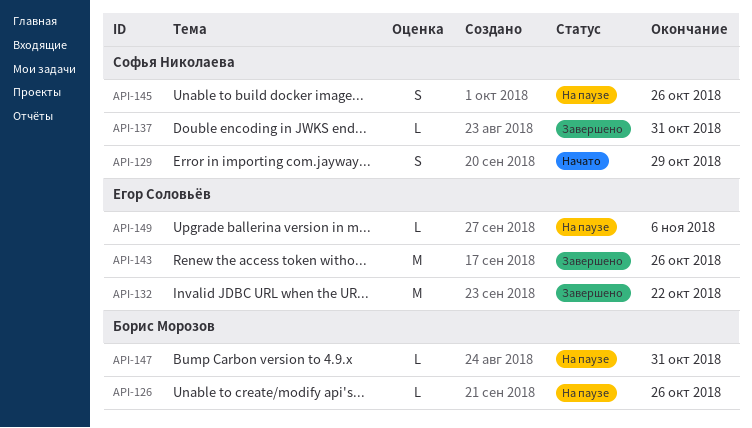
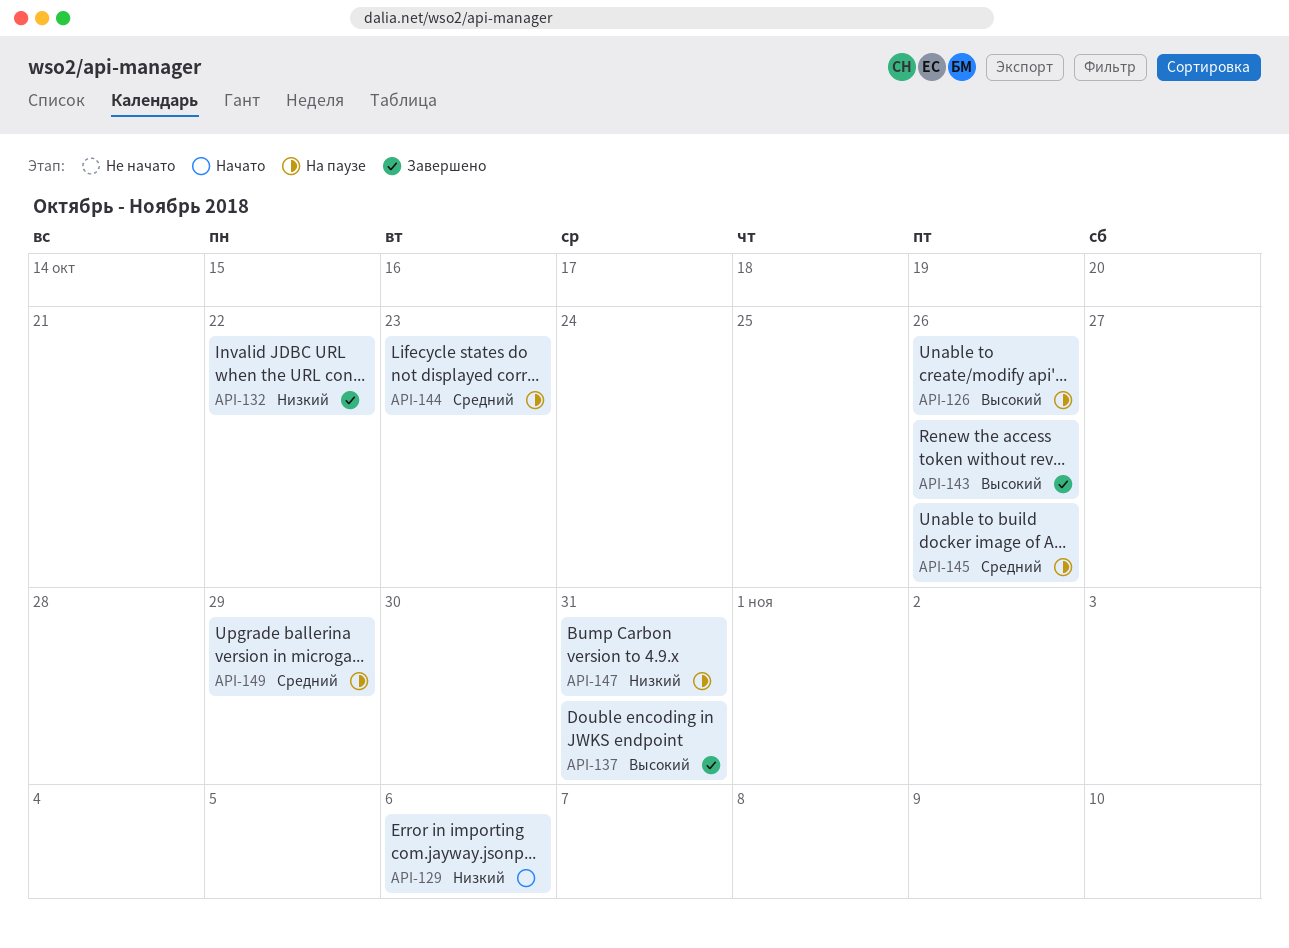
API-129, due: Oct 29 -> Nov 6
API-144: none -> present
API-149, due: Nov 6 -> Oct 29

